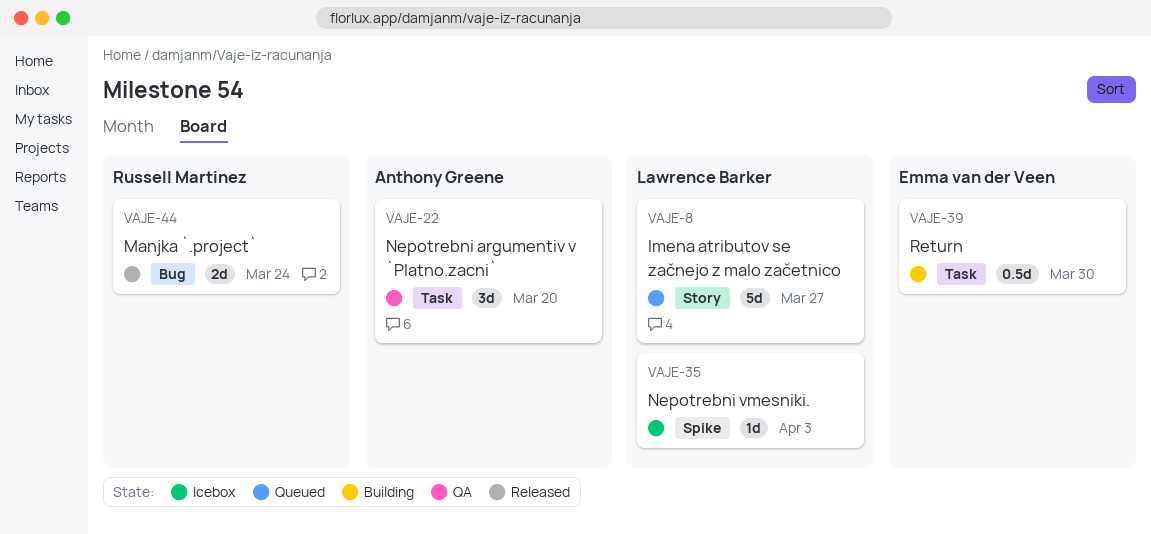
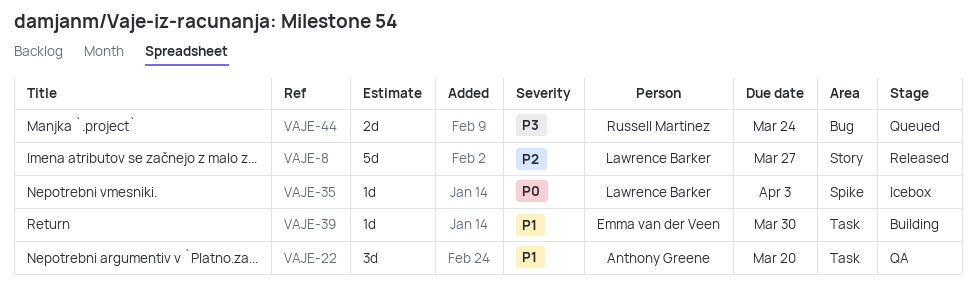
VAJE-8, status: Queued -> Released
VAJE-39, estimate: 0.5d -> 1d
VAJE-44, status: Released -> Queued

